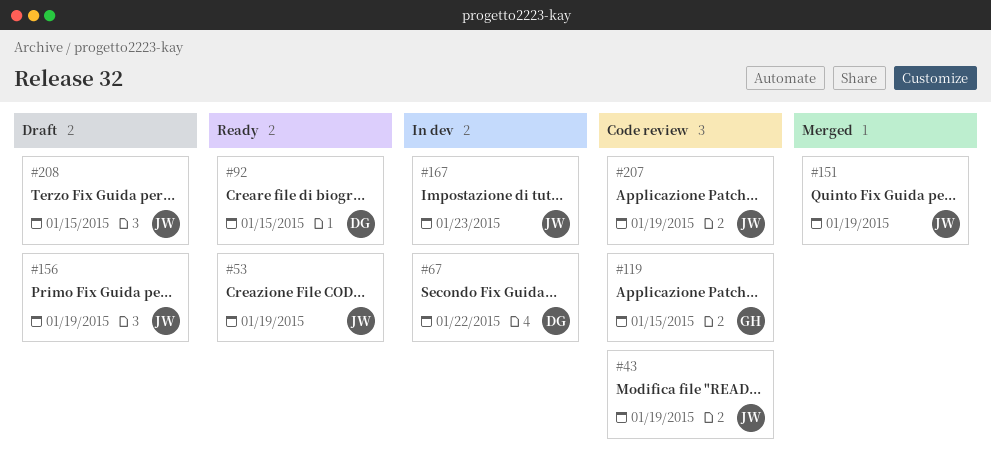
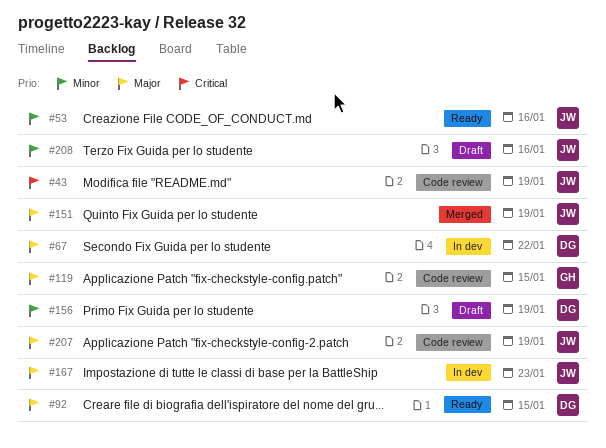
#53, due: Jan 19 -> Jan 16
#156, owner: JW -> DG
#208, due: Jan 15 -> Jan 16

